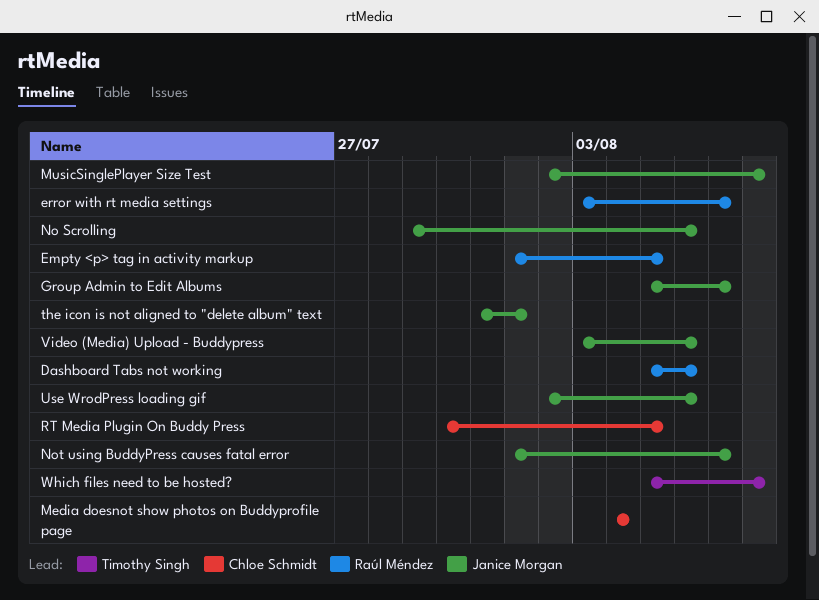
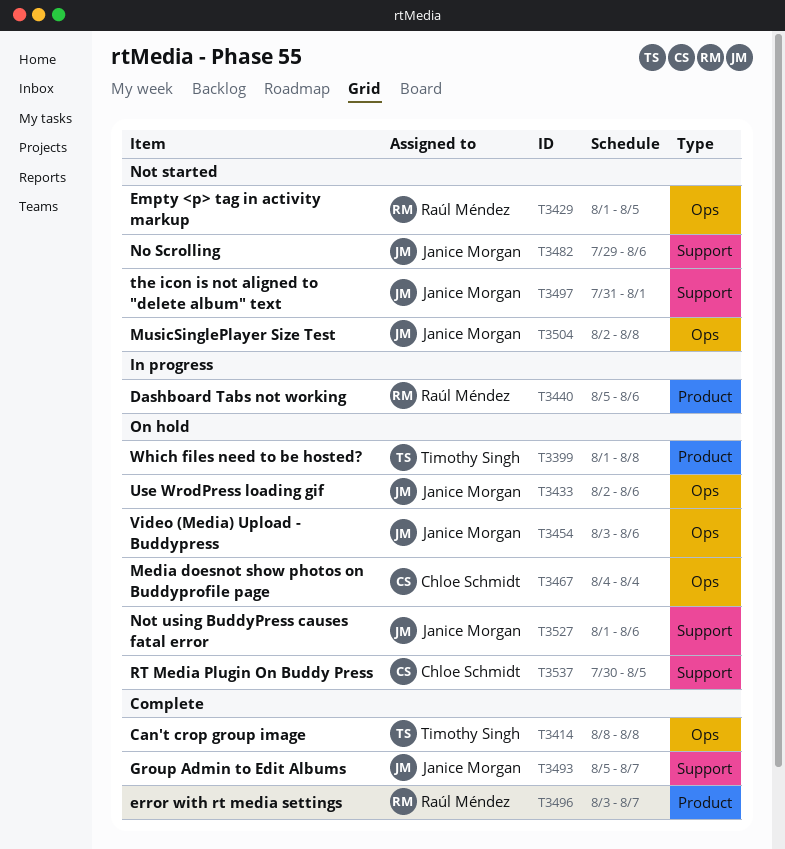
Can't crop group image: none -> present
Not using BuddyPress causes fatal error, due: Aug 7 -> Aug 6
Which files need to be hosted?, start: Aug 5 -> Aug 1

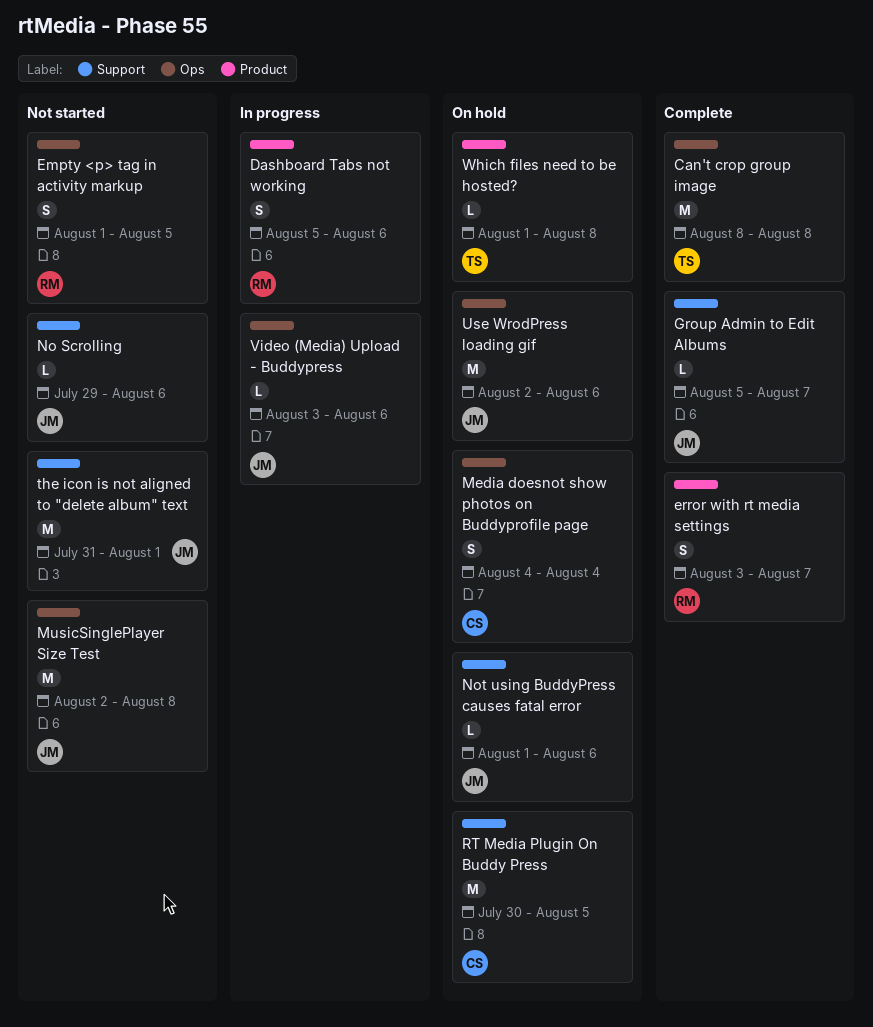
Video (Media) Upload - Buddypress, status: On hold -> In progress

